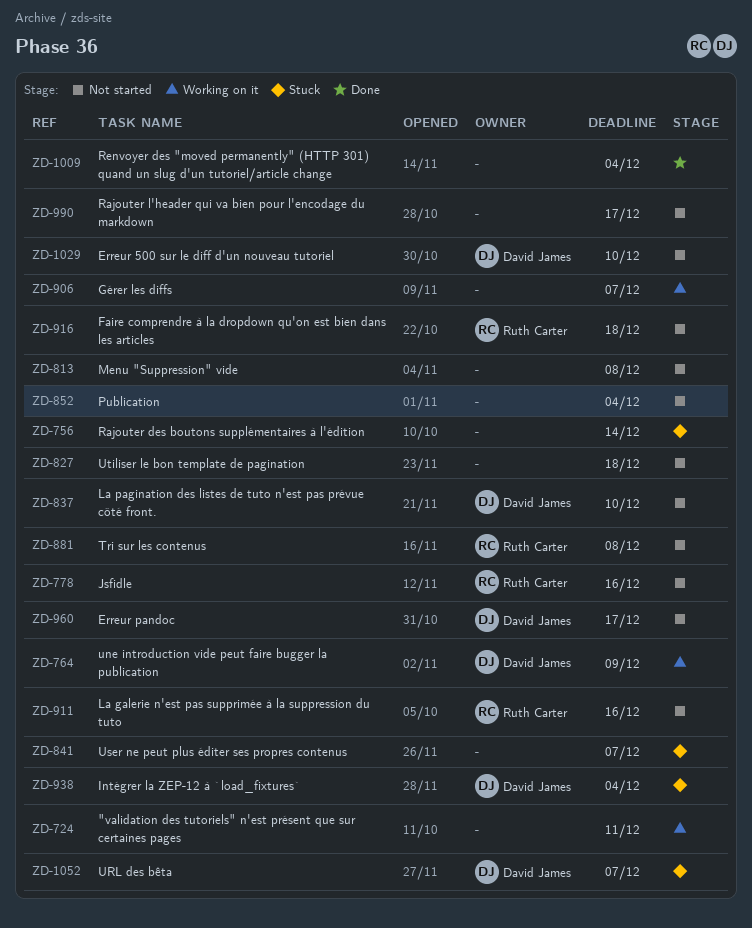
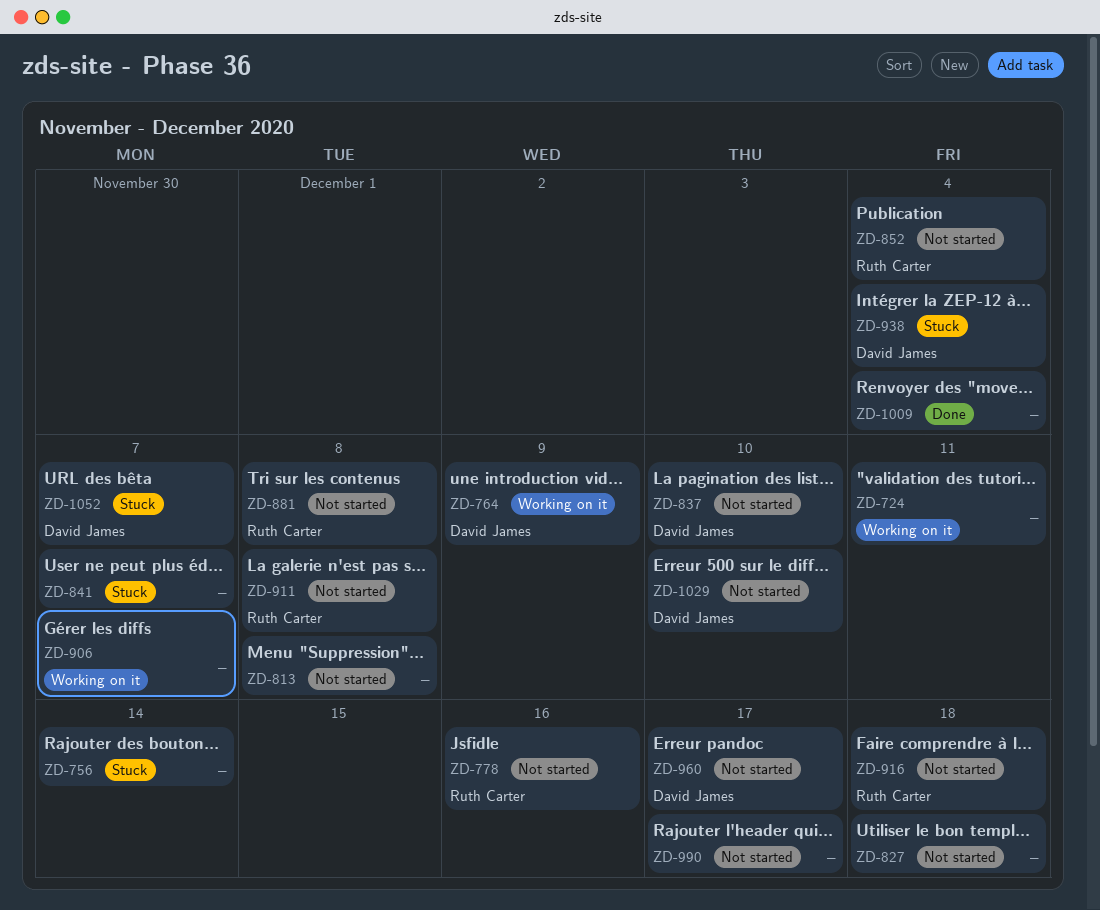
ZD-852, owner: none -> Ruth Carter
ZD-911, due: Dec 16 -> Dec 8

